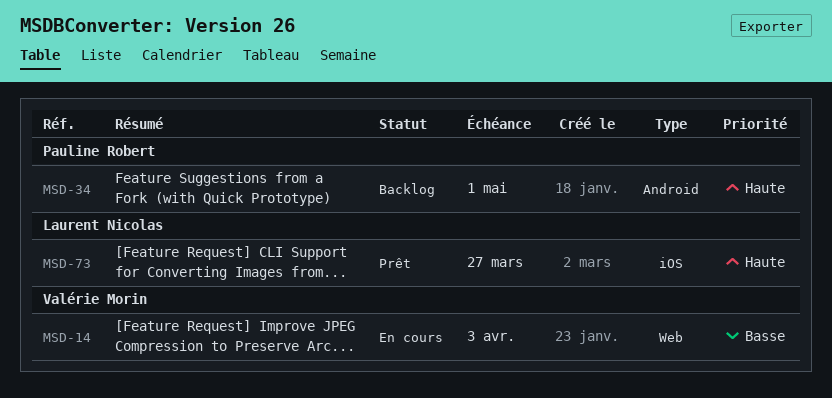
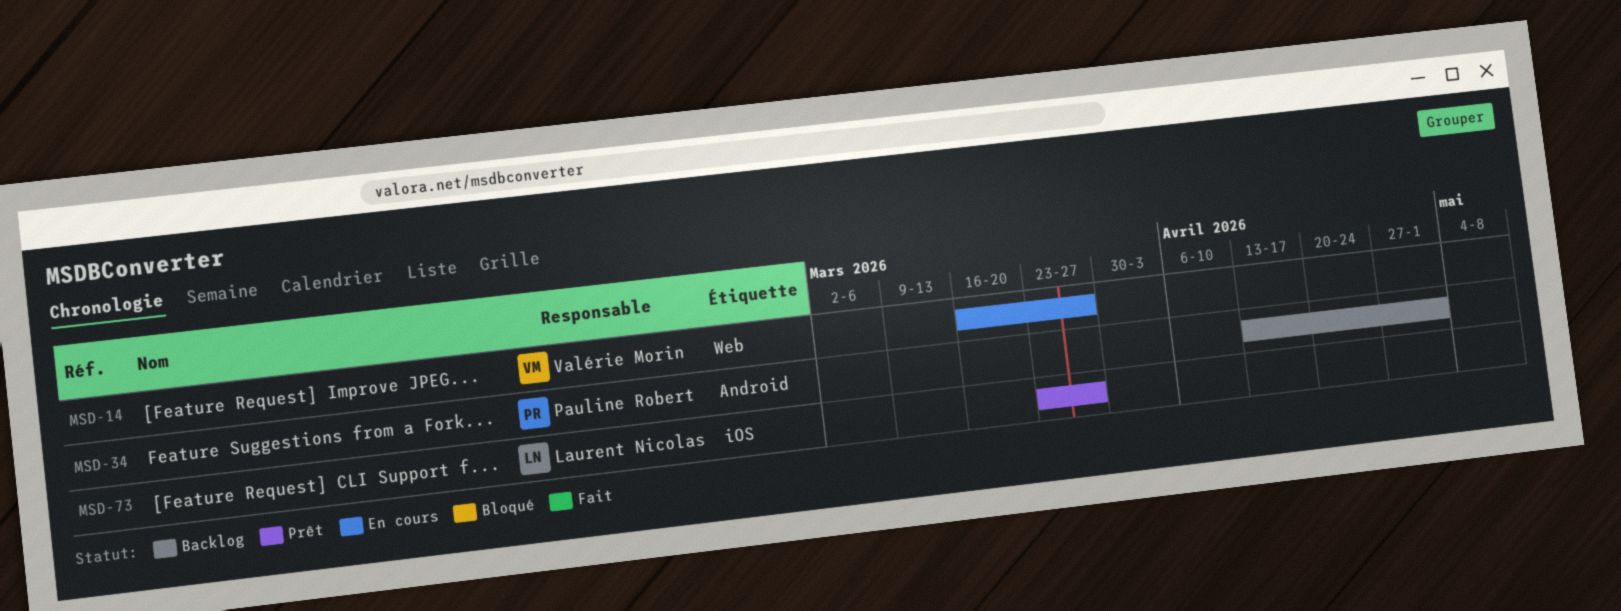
MSD-14, due: Apr 3 -> Mar 27

